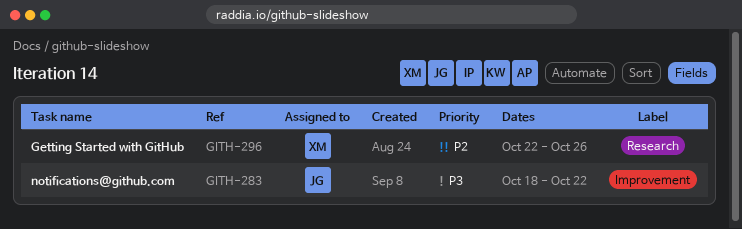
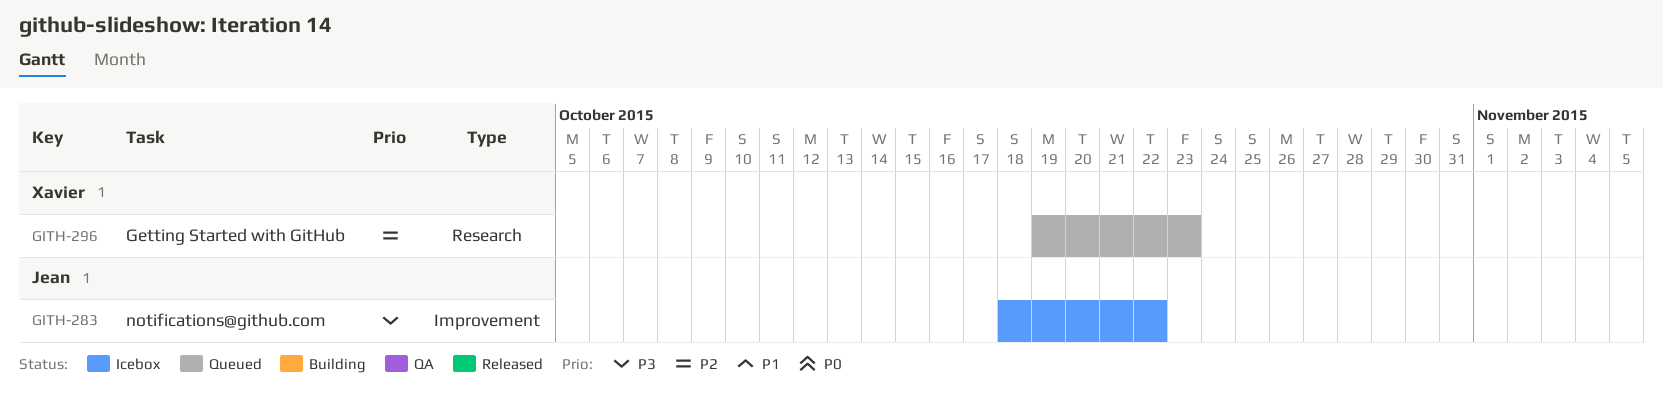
GITH-296, start: Oct 22 -> Oct 19
GITH-296, due: Oct 26 -> Oct 23

